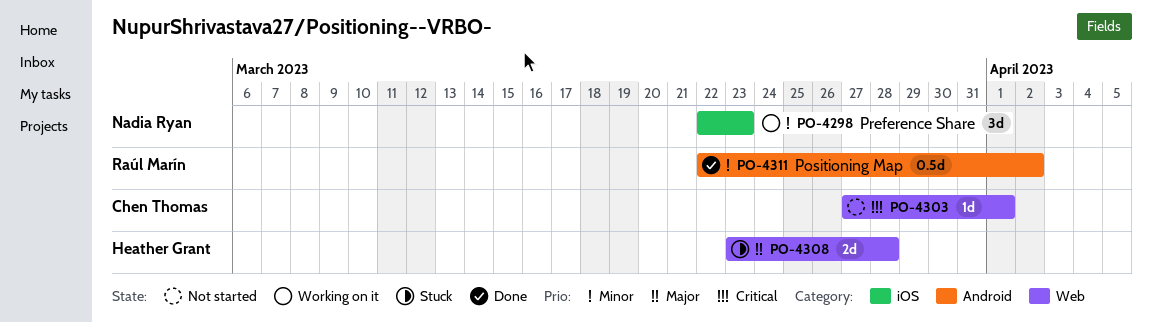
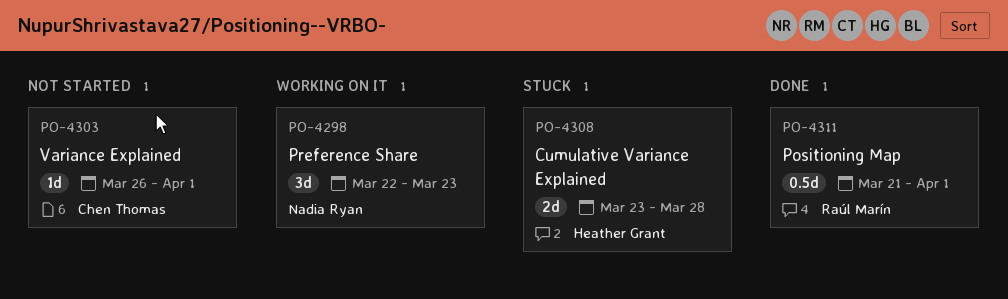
PO-4303, start: Mar 27 -> Mar 26
PO-4311, start: Mar 22 -> Mar 21
PO-4311, due: Apr 2 -> Apr 1

